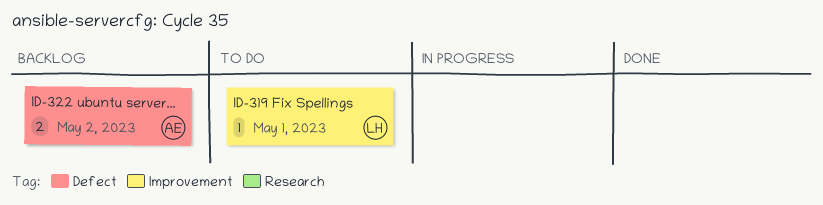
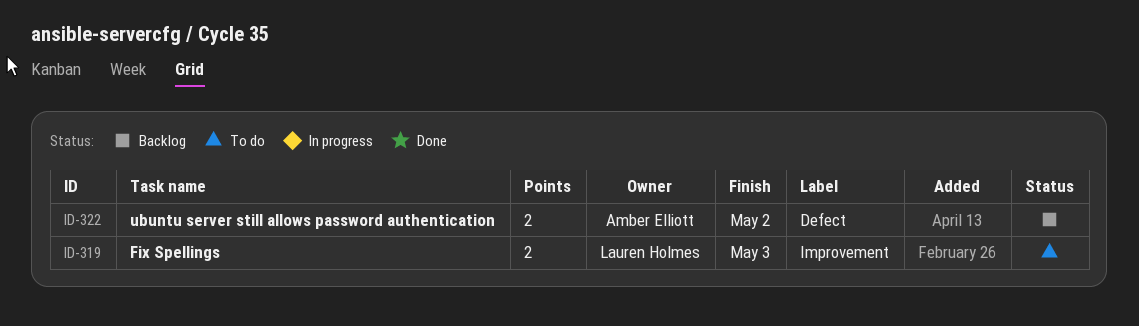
ID-319, estimate: 1 -> 2
ID-319, due: May 1 -> May 3

